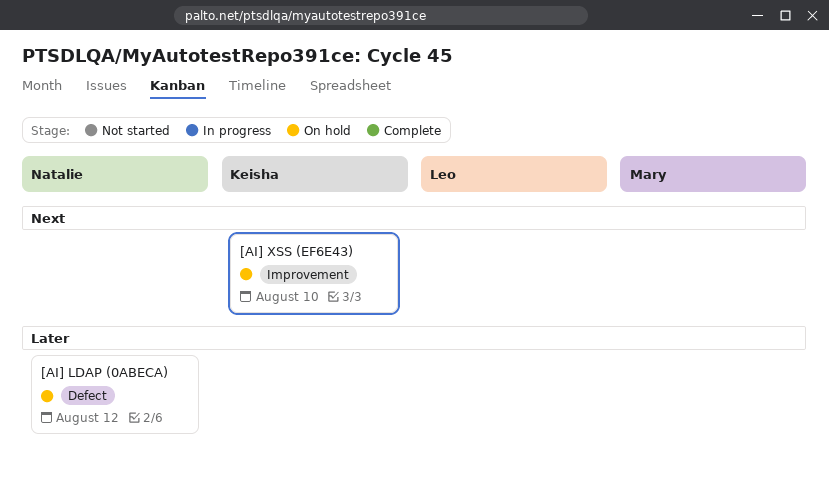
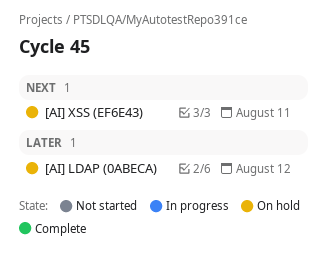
[AI] XSS (EF6E43), due: Aug 10 -> Aug 11

